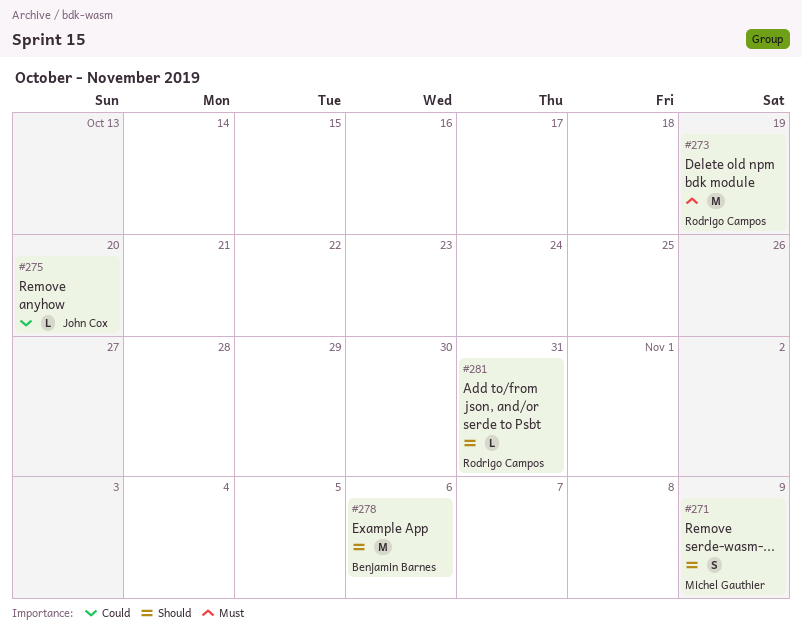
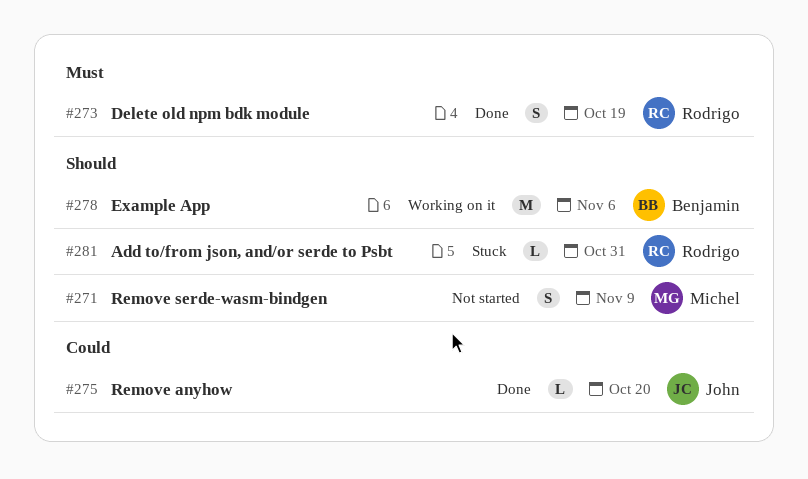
#273, estimate: M -> S

